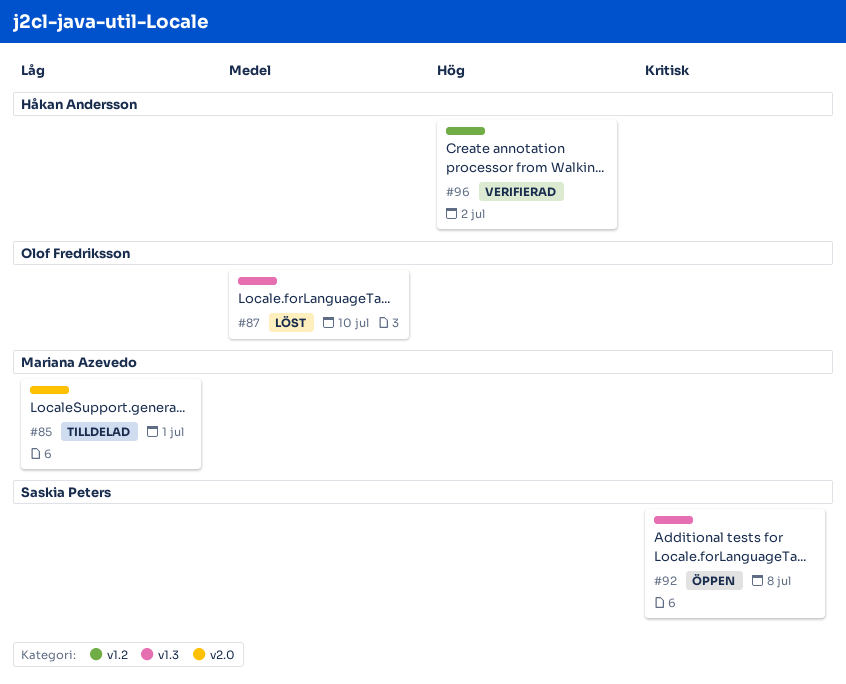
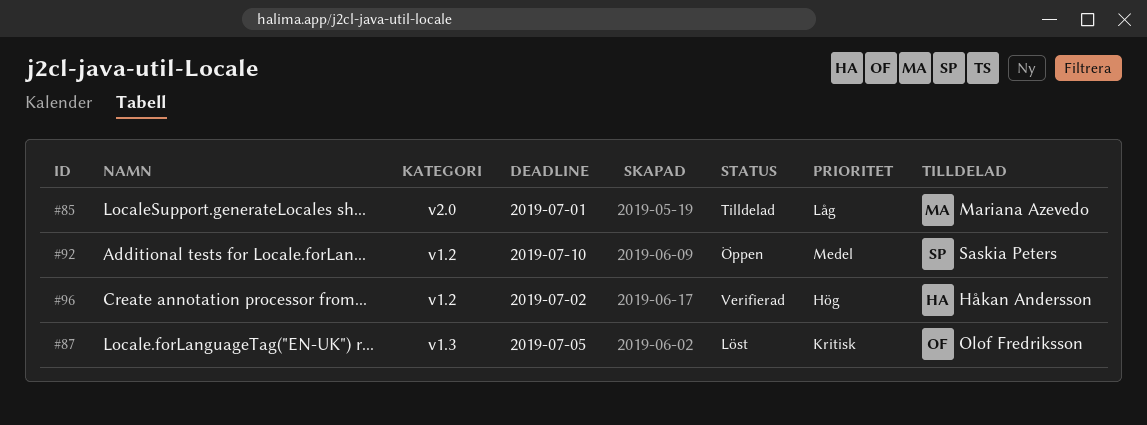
#87, priority: Medel -> Kritisk
#87, due: Jul 10 -> Jul 5
#92, priority: Kritisk -> Medel
#92, label: v1.3 -> v1.2
#92, due: Jul 8 -> Jul 10

